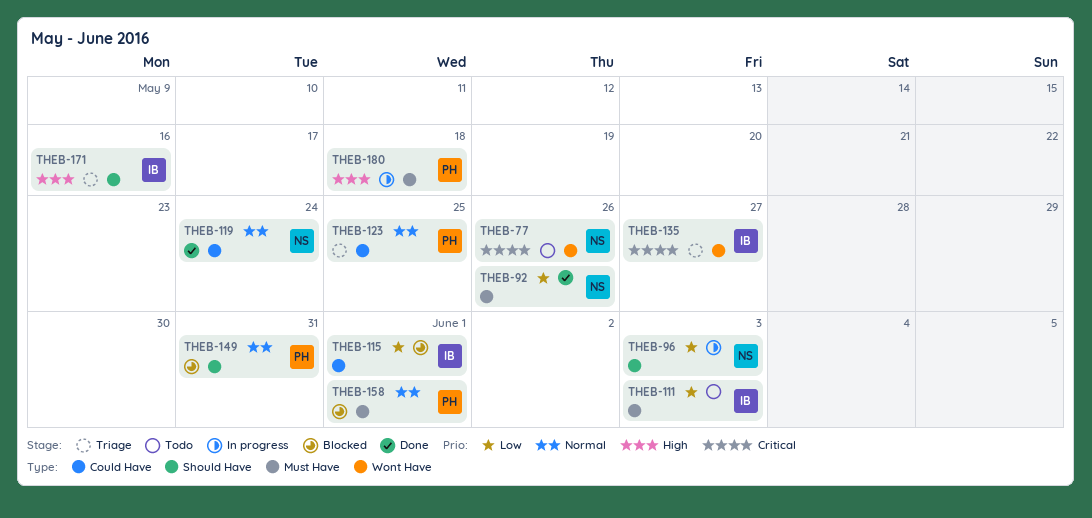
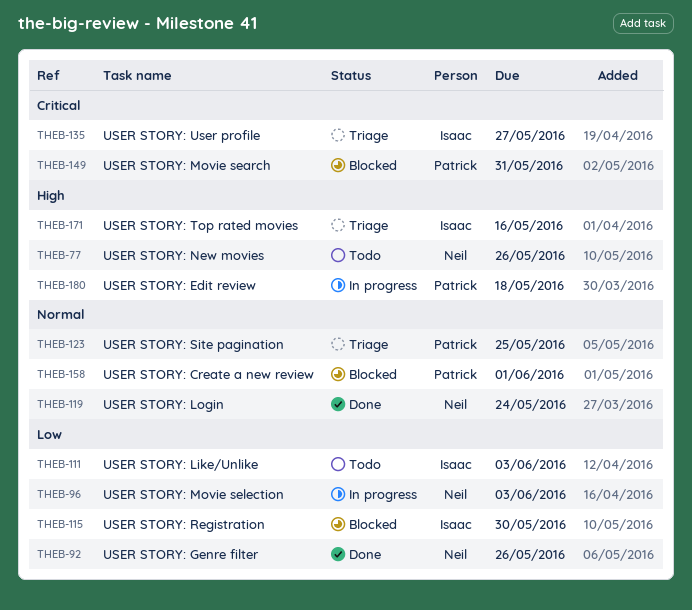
THEB-77, priority: Critical -> High
THEB-115, due: Jun 1 -> May 30
THEB-149, priority: Normal -> Critical

